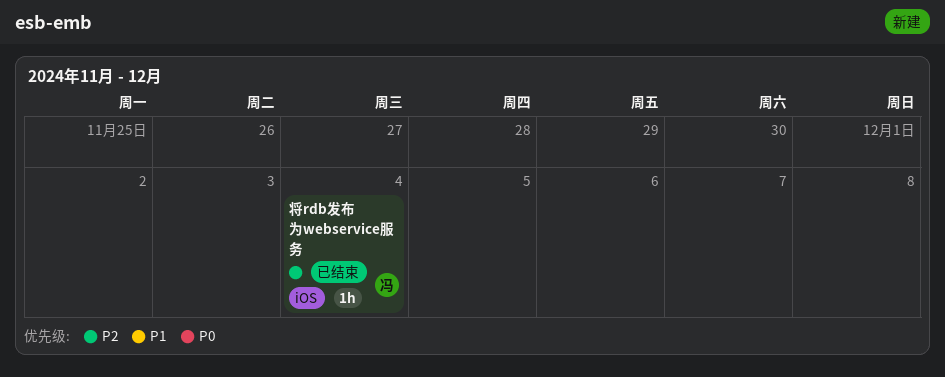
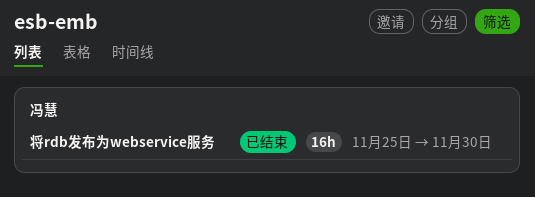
将rdb发布为webservice服务, estimate: 1h -> 16h
将rdb发布为webservice服务, due: Dec 4 -> Nov 30

